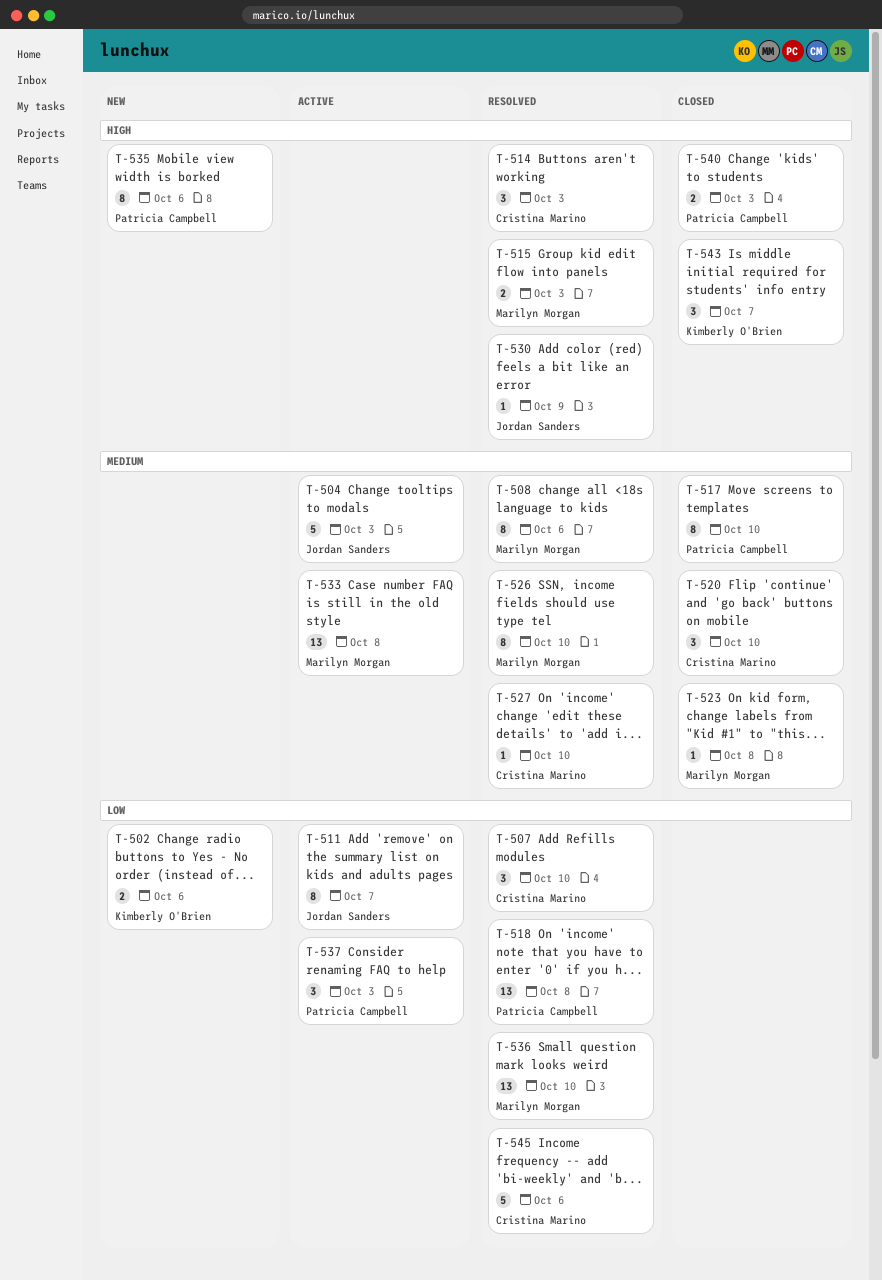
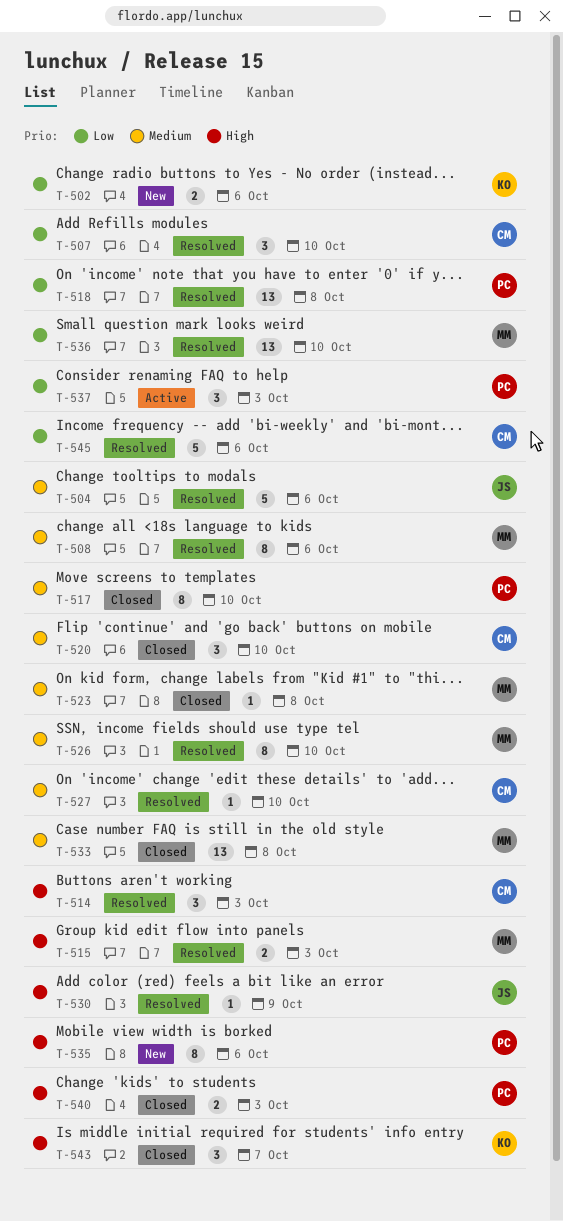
T-504, status: Active -> Resolved
T-504, due: Oct 3 -> Oct 6
T-511: present -> none
T-533, status: Active -> Closed

